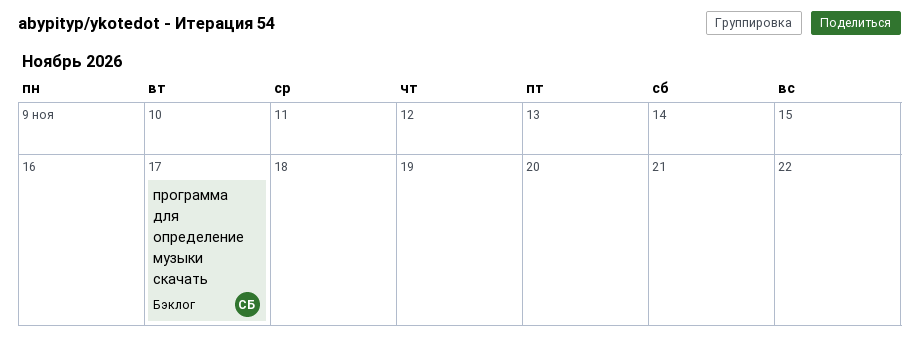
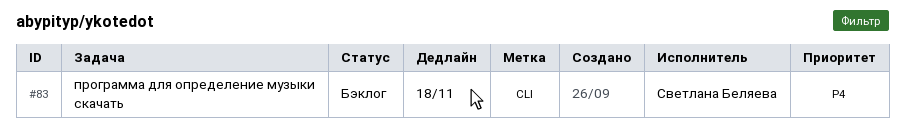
программа для определение музыки скачать, due: Nov 17 -> Nov 18

